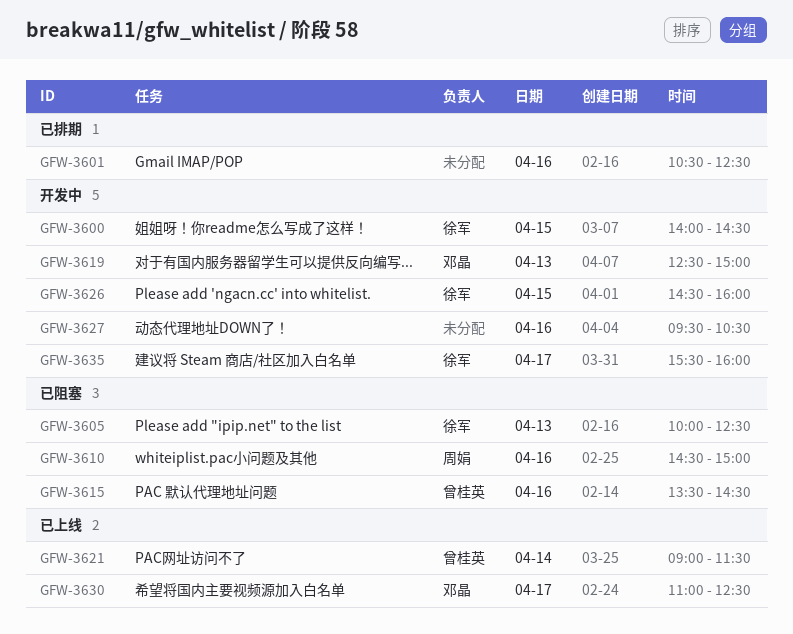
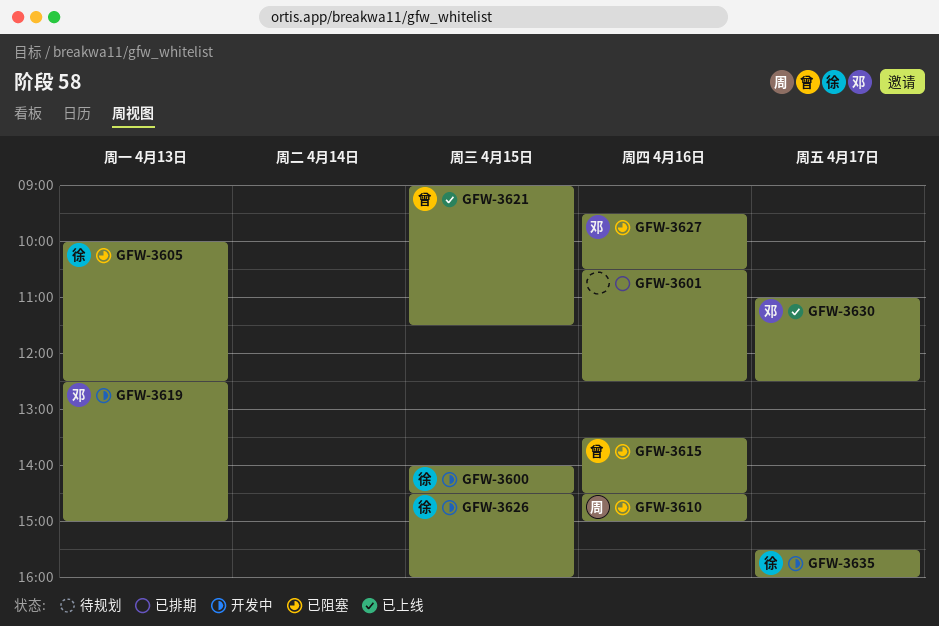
GFW-3621, day: Apr 14 -> Apr 15
GFW-3627, status: 开发中 -> 已阻塞
GFW-3627, owner: none -> 邓晶

